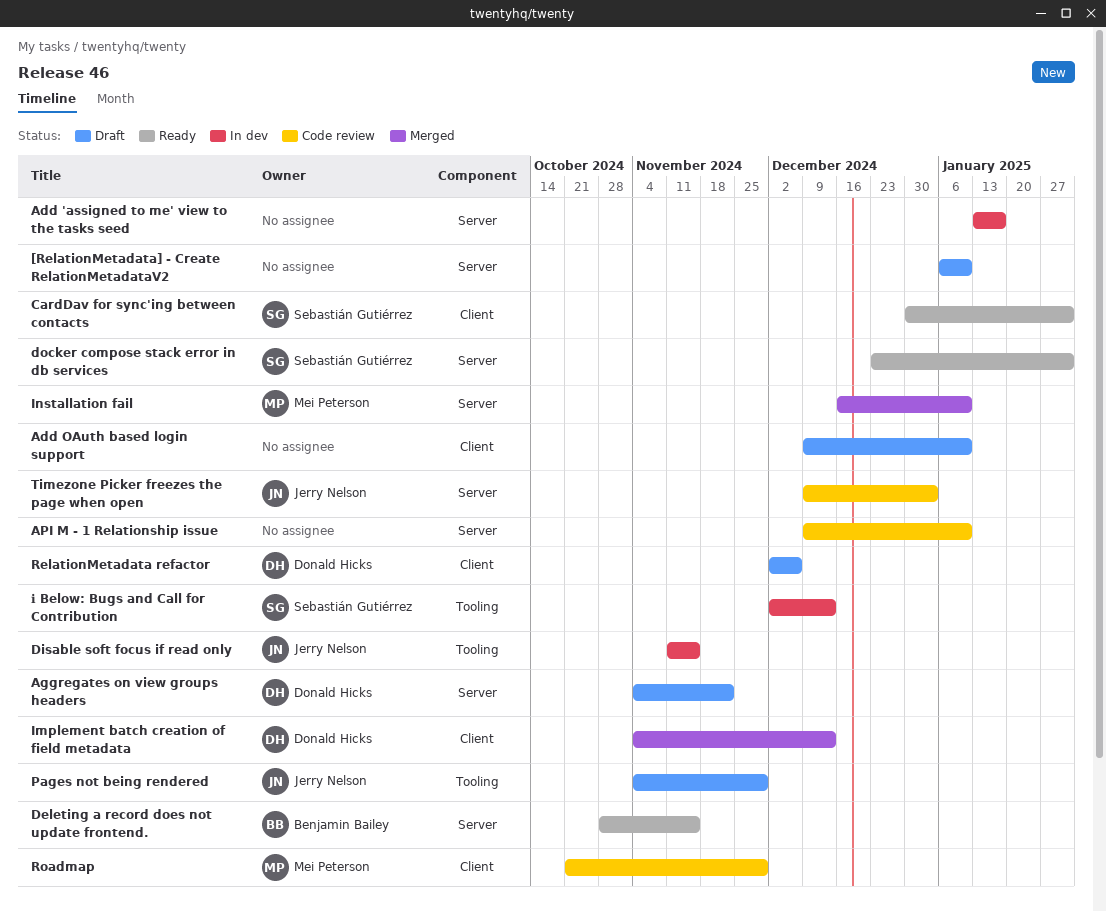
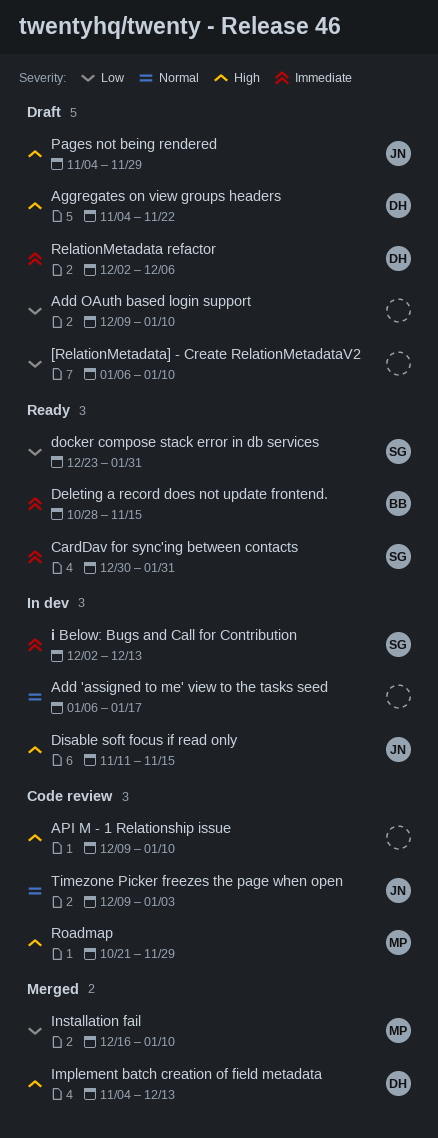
Add 'assigned to me' view to the tasks seed, start: Jan 13 -> Jan 6

